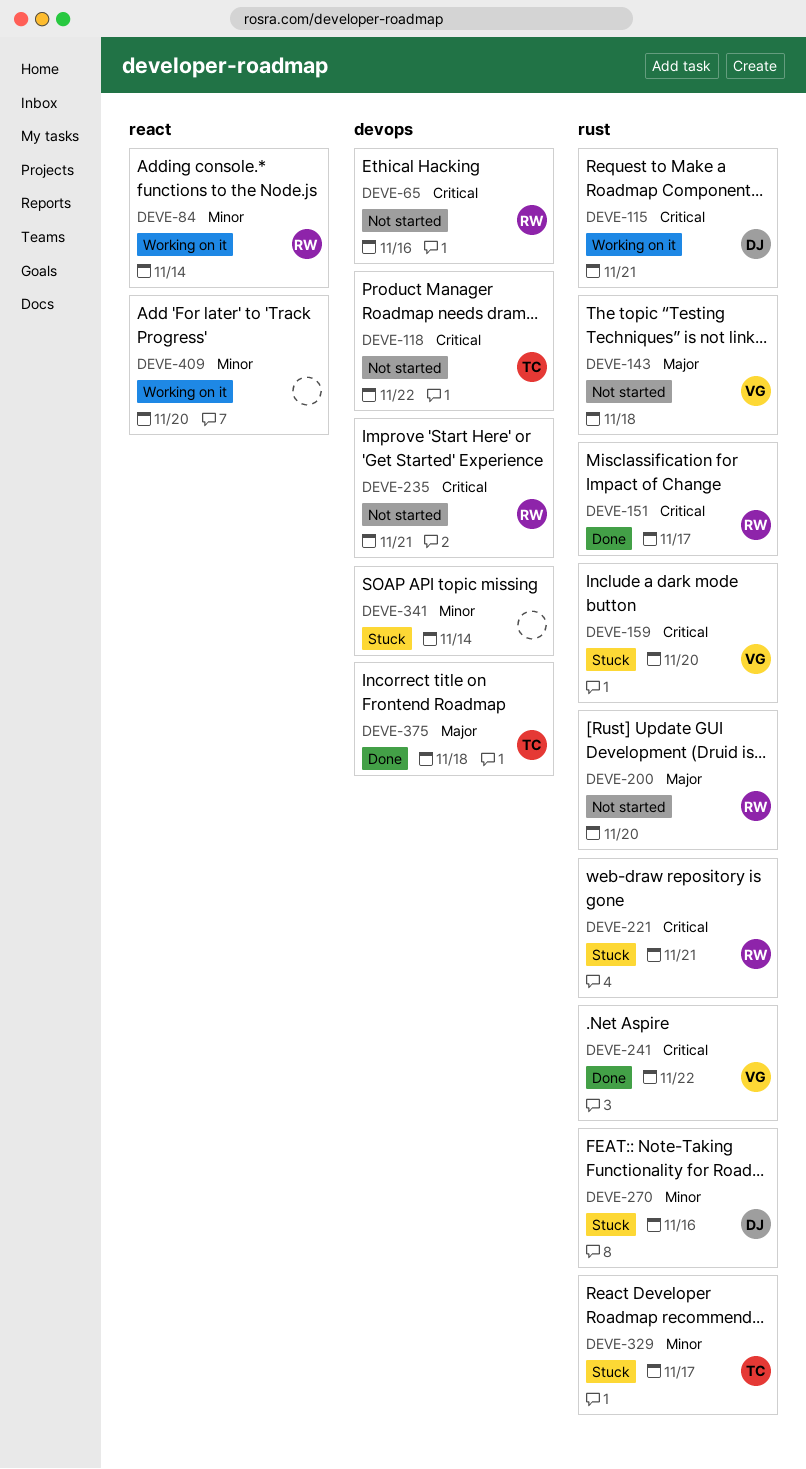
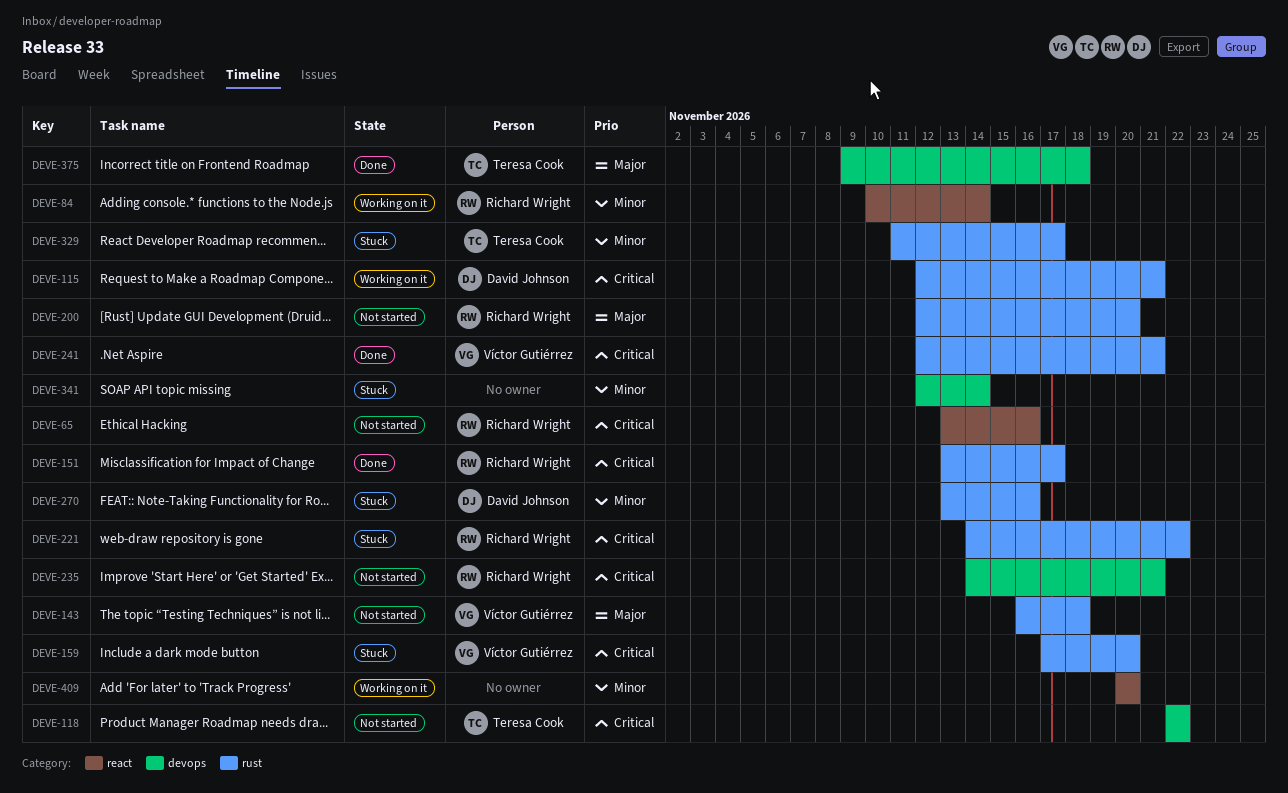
DEVE-65, label: devops -> react
DEVE-221, due: Nov 21 -> Nov 22
DEVE-241, due: Nov 22 -> Nov 21

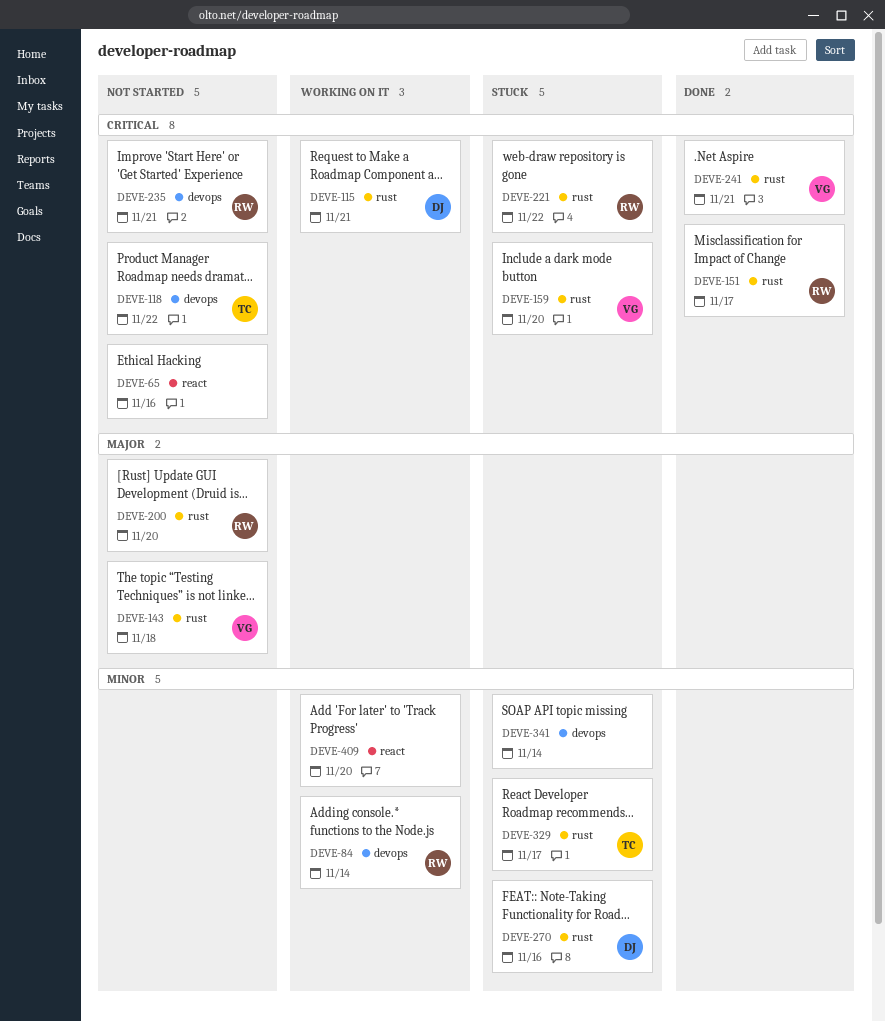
DEVE-65, owner: Richard Wright -> none
DEVE-84, label: react -> devops
DEVE-375: present -> none

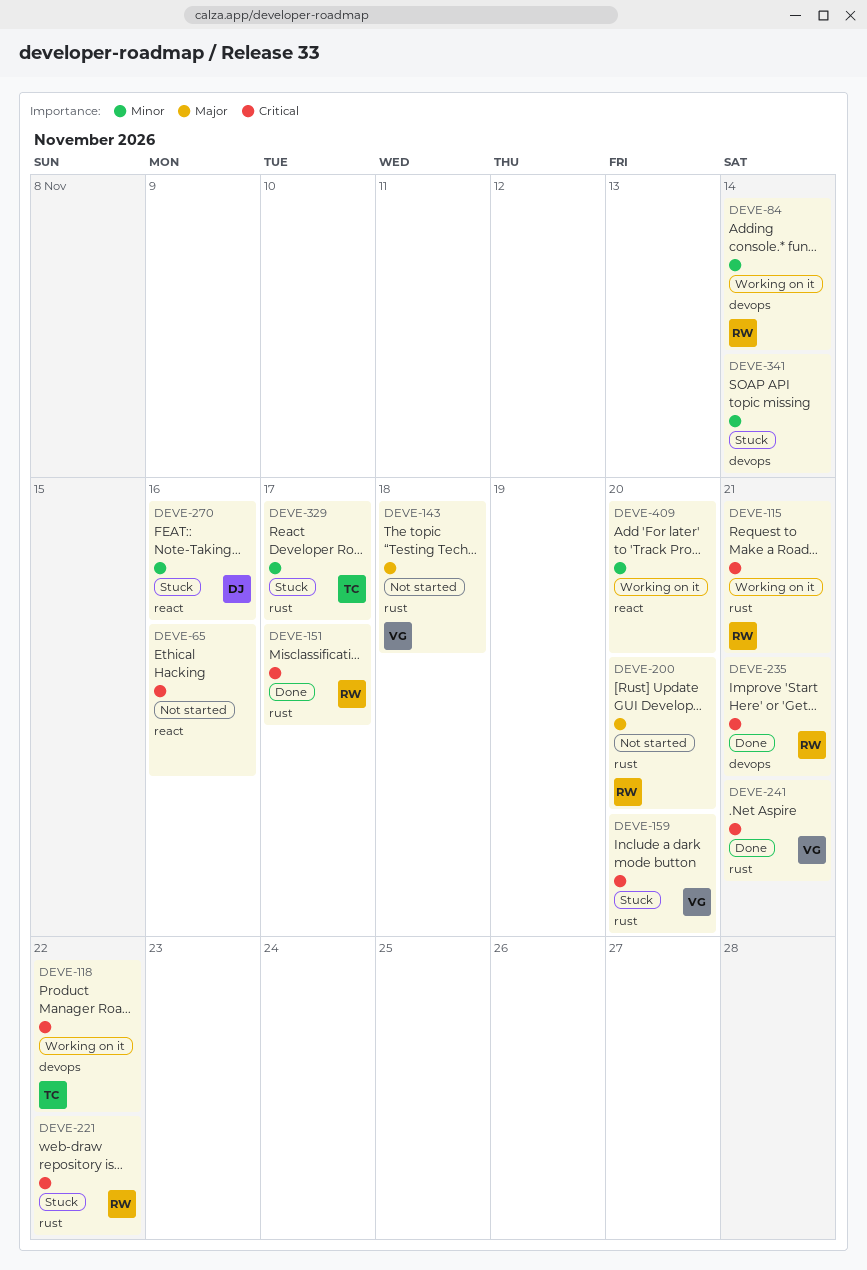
DEVE-115, owner: DJ -> RW
DEVE-118, status: Not started -> Working on it
DEVE-235, status: Not started -> Done
DEVE-270, label: rust -> react

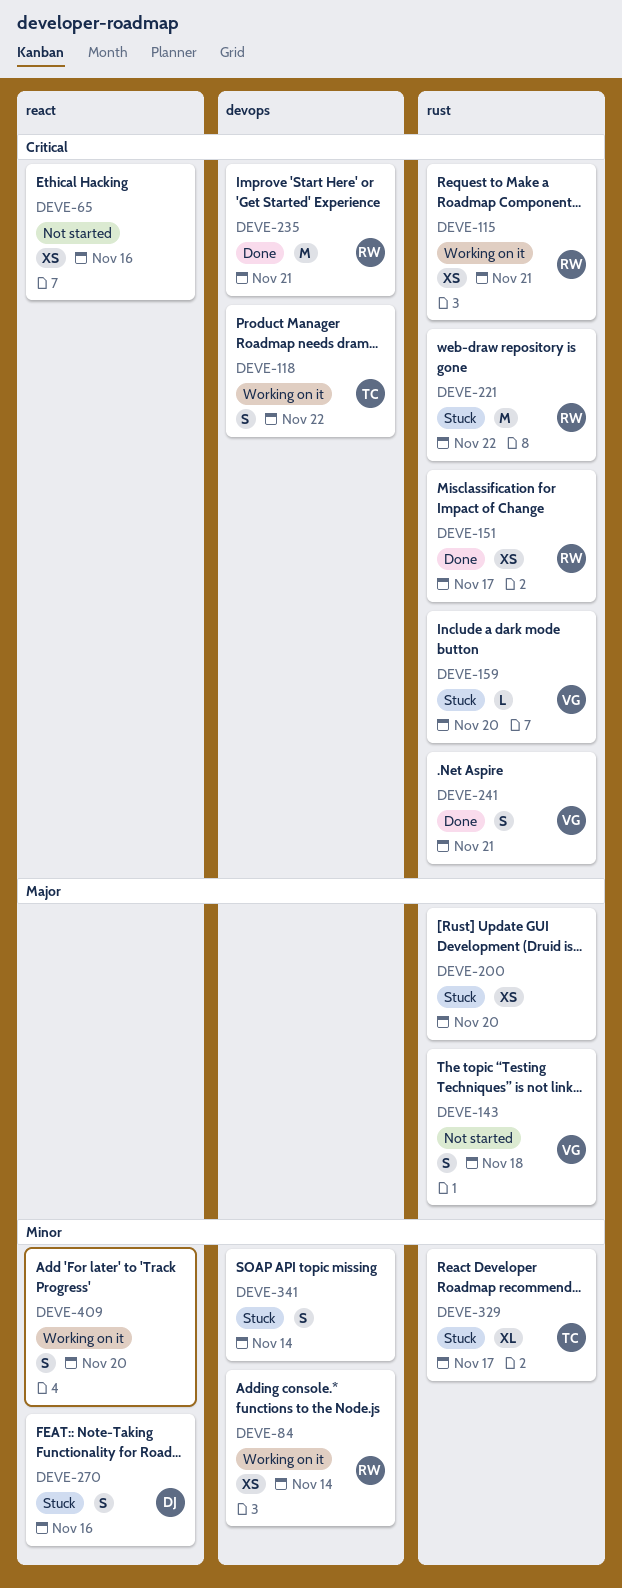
DEVE-200, status: Not started -> Stuck
DEVE-200, owner: RW -> none

